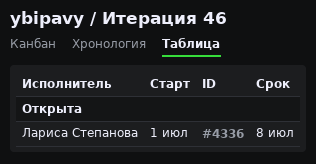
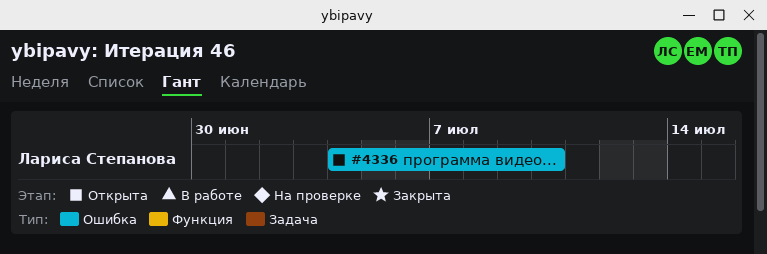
#4336, start: Jul 1 -> Jul 4
#4336, due: Jul 8 -> Jul 10

